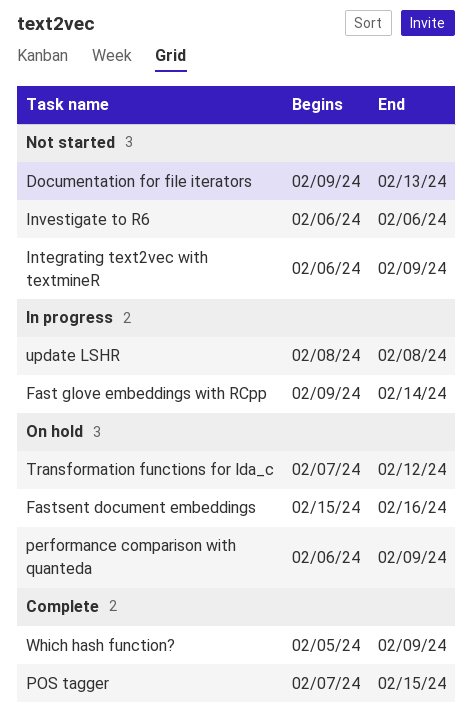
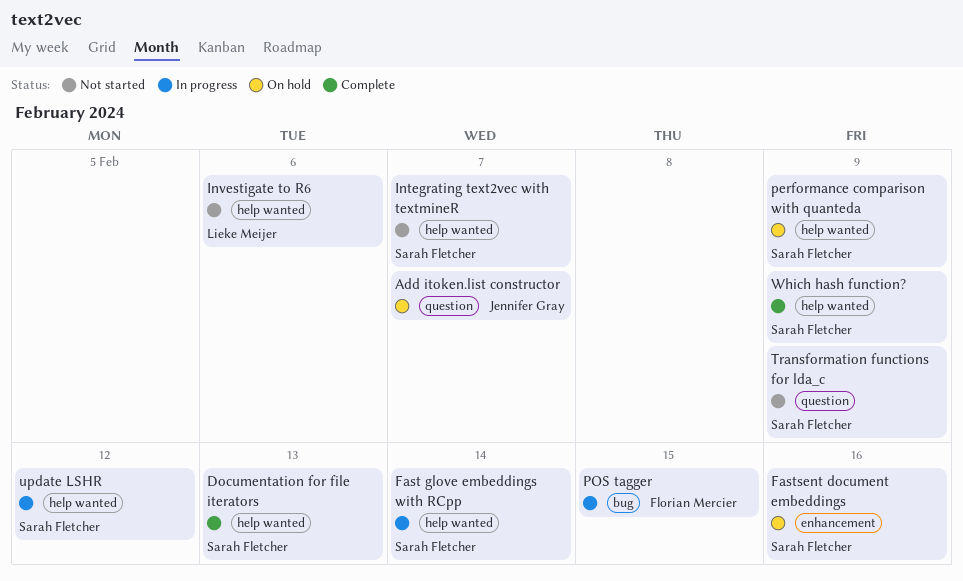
Add itoken.list constructor: none -> present
Documentation for file iterators, status: Not started -> Complete
Integrating text2vec with textmineR, due: Feb 9 -> Feb 7
POS tagger, status: Complete -> In progress
Transformation functions for lda_c, status: On hold -> Not started
Transformation functions for lda_c, due: Feb 12 -> Feb 9
update LSHR, due: Feb 8 -> Feb 12

